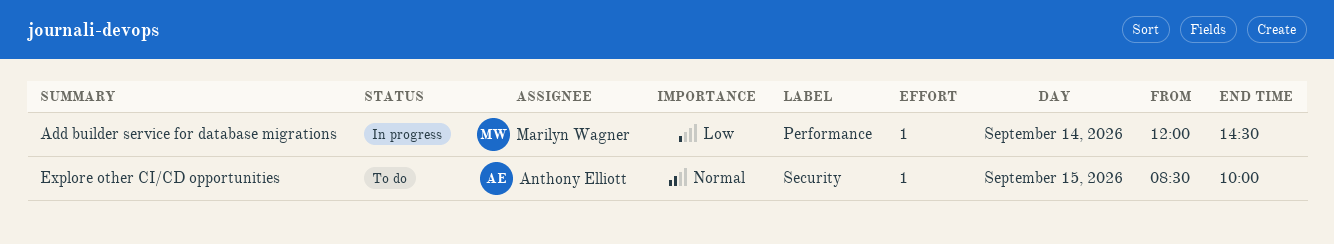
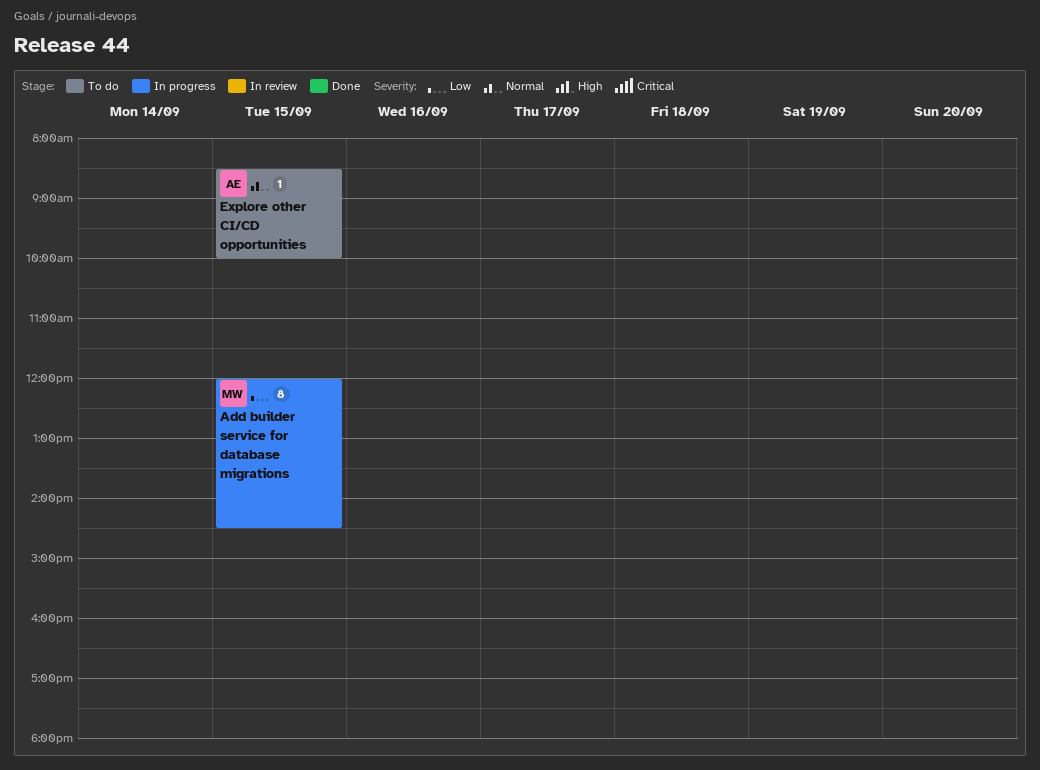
Add builder service for database migrations, estimate: 1 -> 8
Add builder service for database migrations, day: Sep 14 -> Sep 15

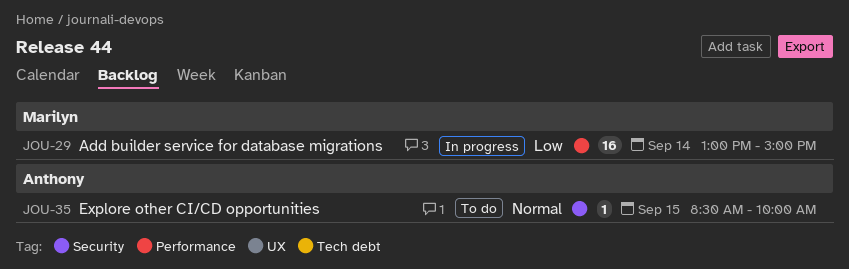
Add builder service for database migrations, estimate: 8 -> 16
Add builder service for database migrations, day: Sep 15 -> Sep 14
Add builder service for database migrations, begins: 12:00 -> 13:00
Add builder service for database migrations, ends: 14:30 -> 15:00

